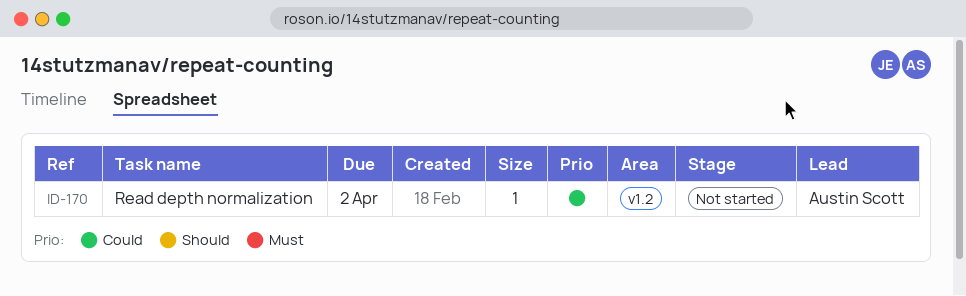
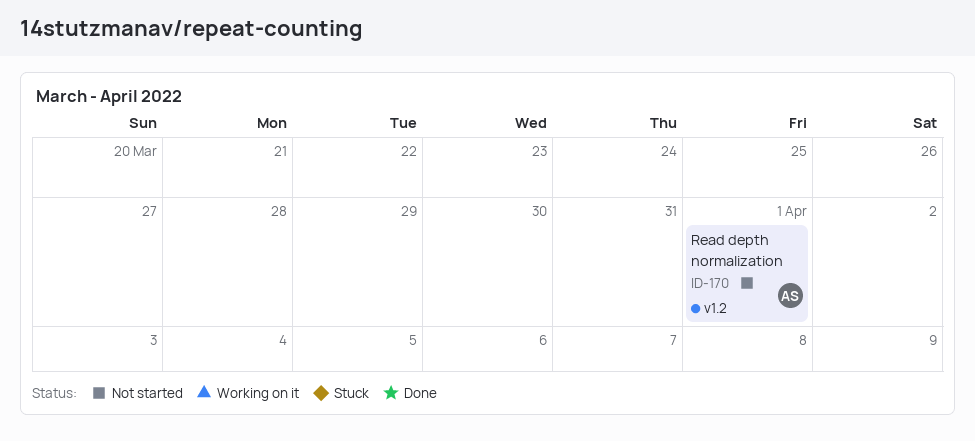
ID-170, due: Apr 2 -> Apr 1

